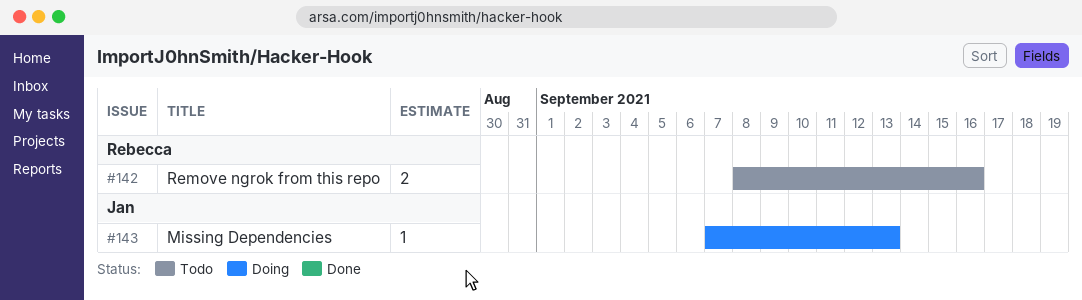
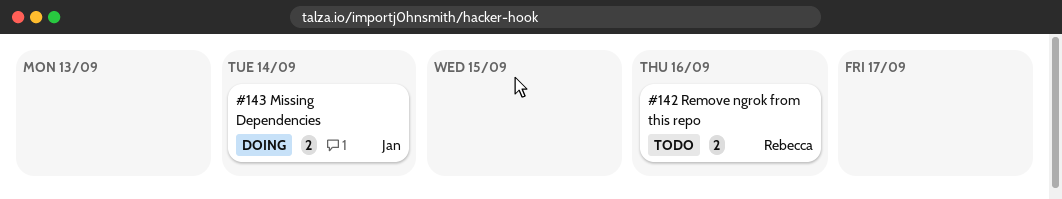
#143, estimate: 1 -> 2
#143, due: Sep 13 -> Sep 14

